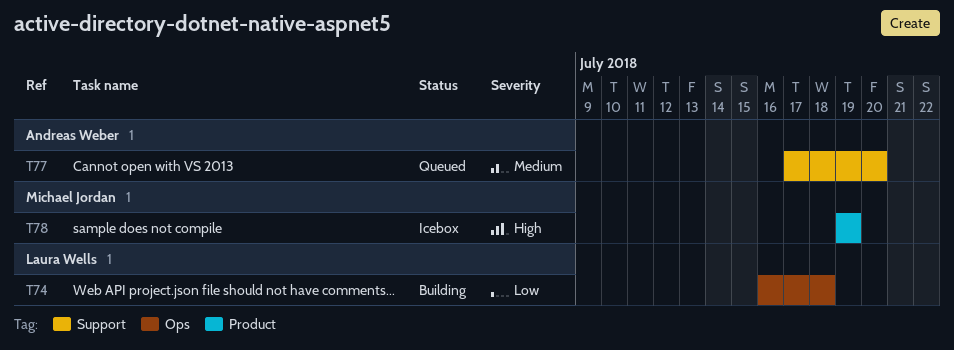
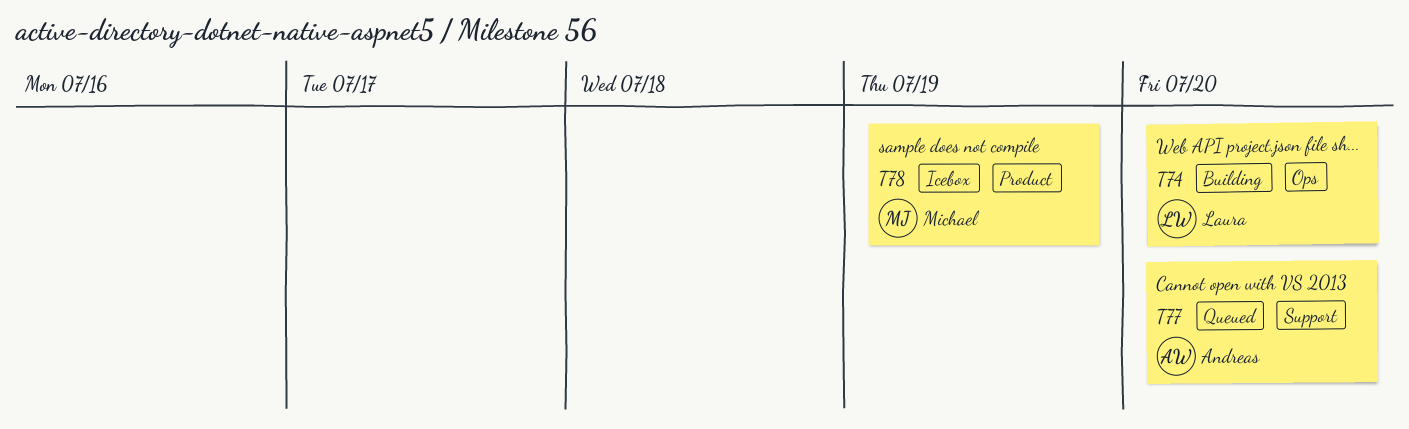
T74, due: Jul 18 -> Jul 20

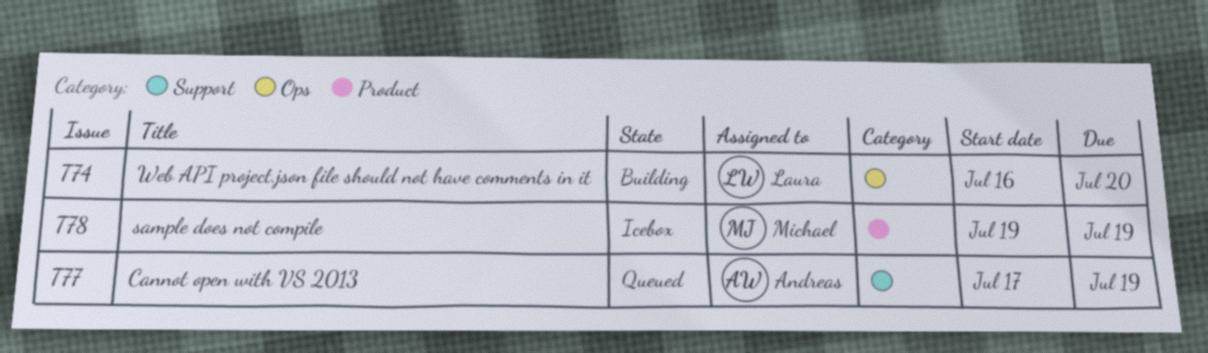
T77, due: Jul 20 -> Jul 19

